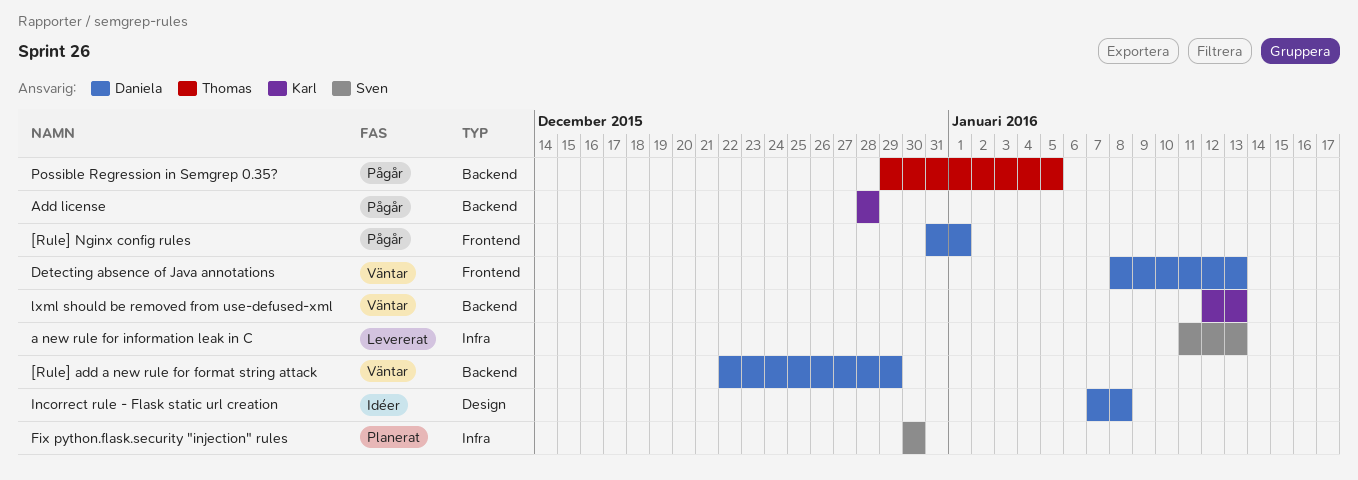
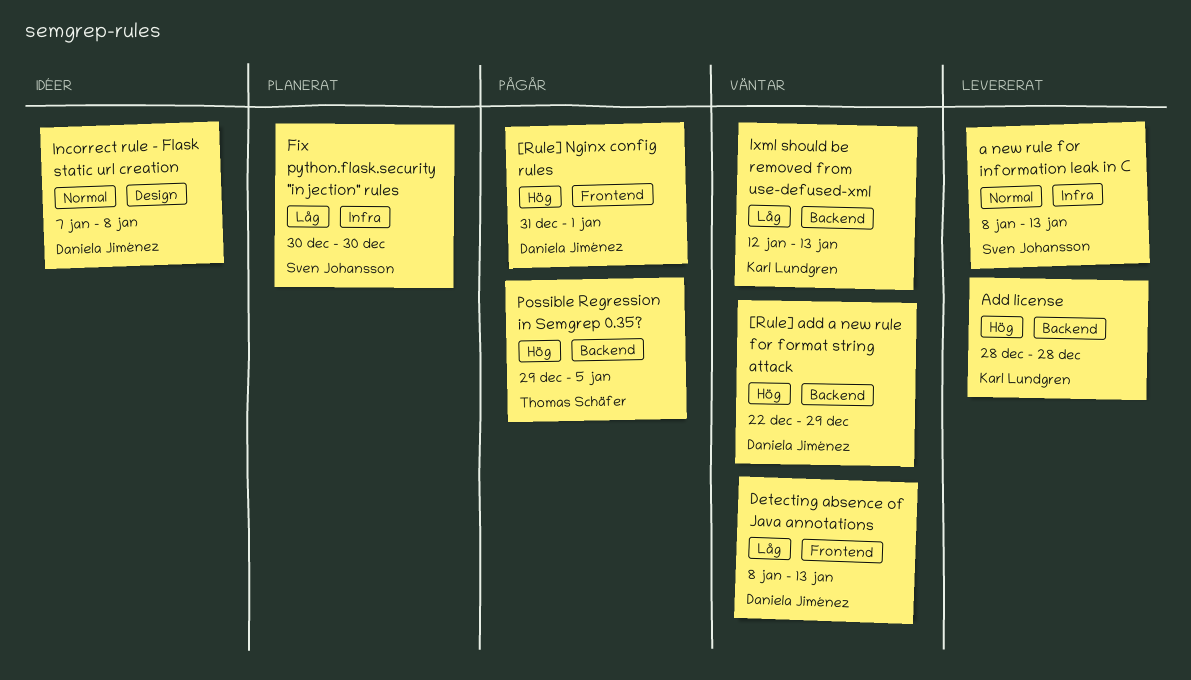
a new rule for information leak in C, start: Jan 11 -> Jan 8
Add license, status: Pågår -> Levererat

